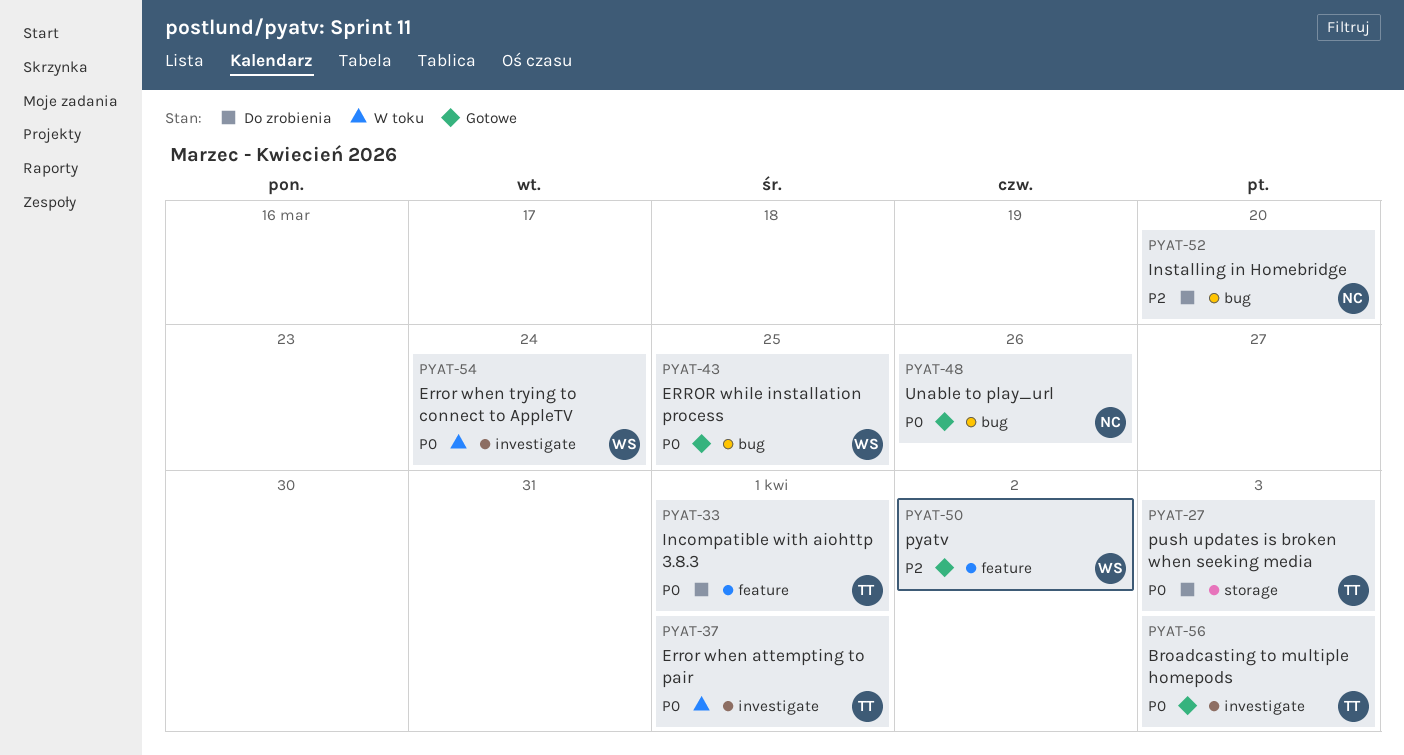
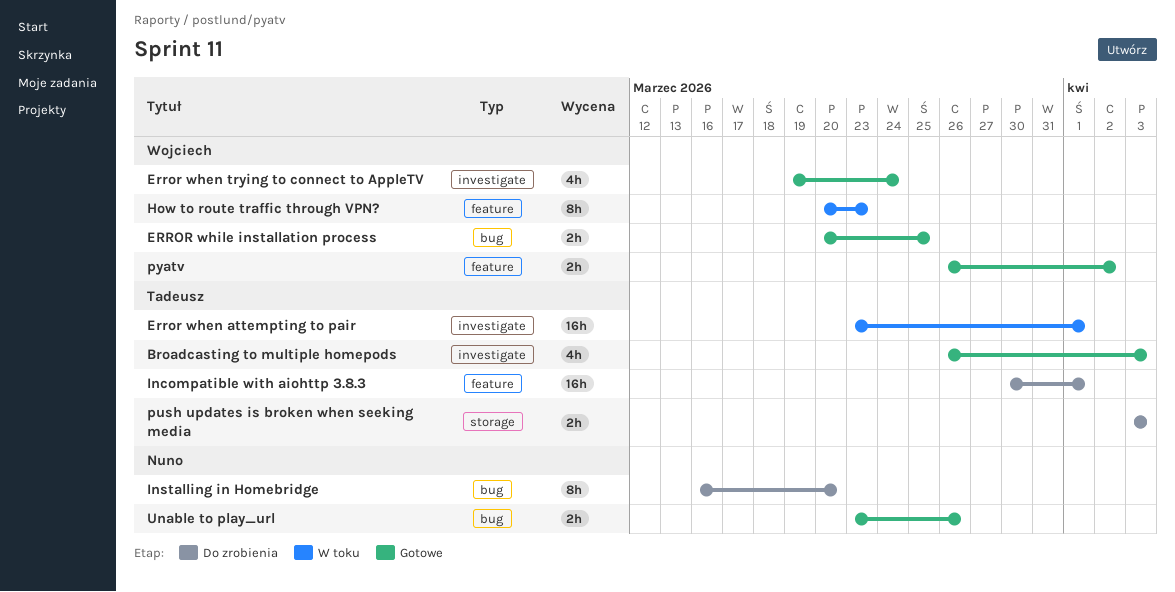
Error when trying to connect to AppleTV, status: W toku -> Gotowe
How to route traffic through VPN?: none -> present

